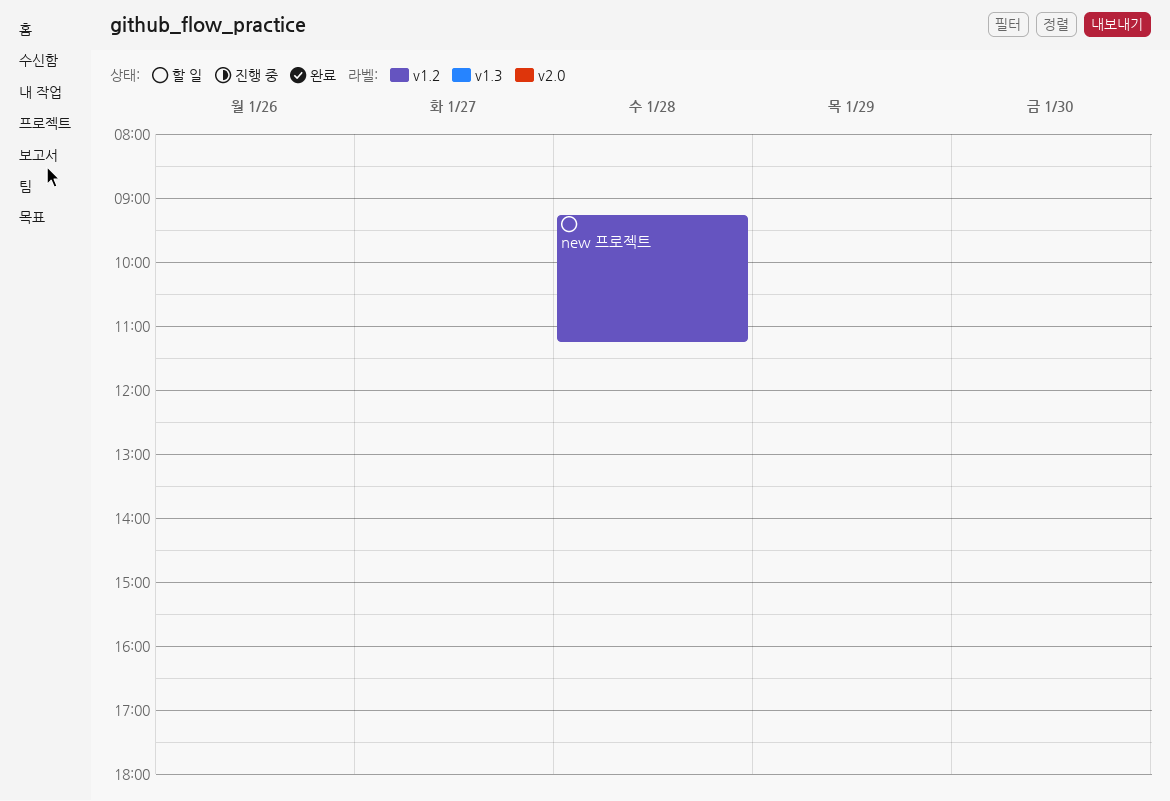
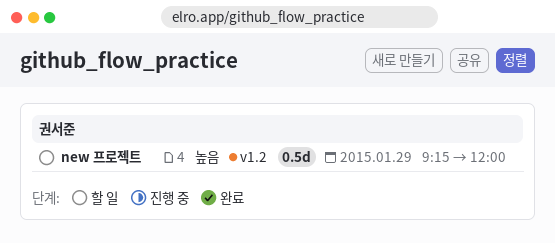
new 프로젝트, day: Jan 28 -> Jan 29
new 프로젝트, ends: 11:15 -> 12:00

